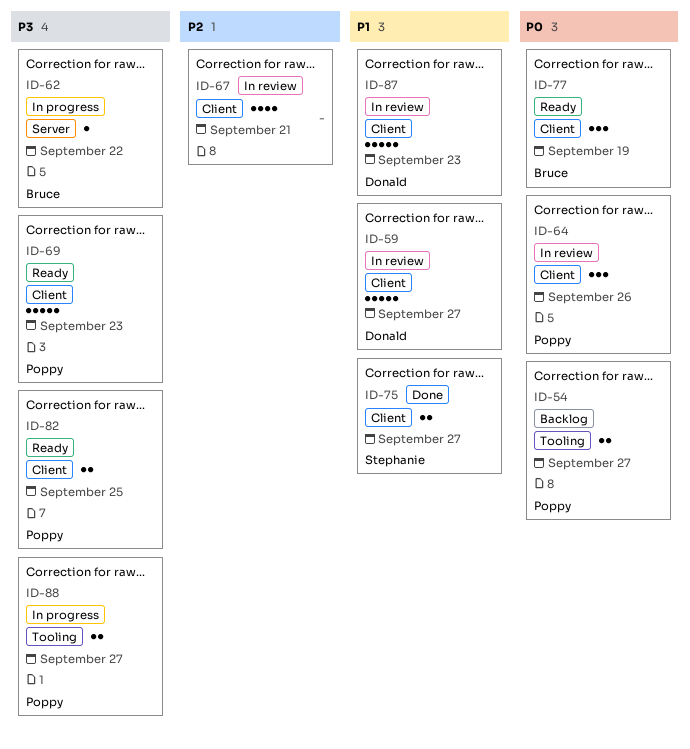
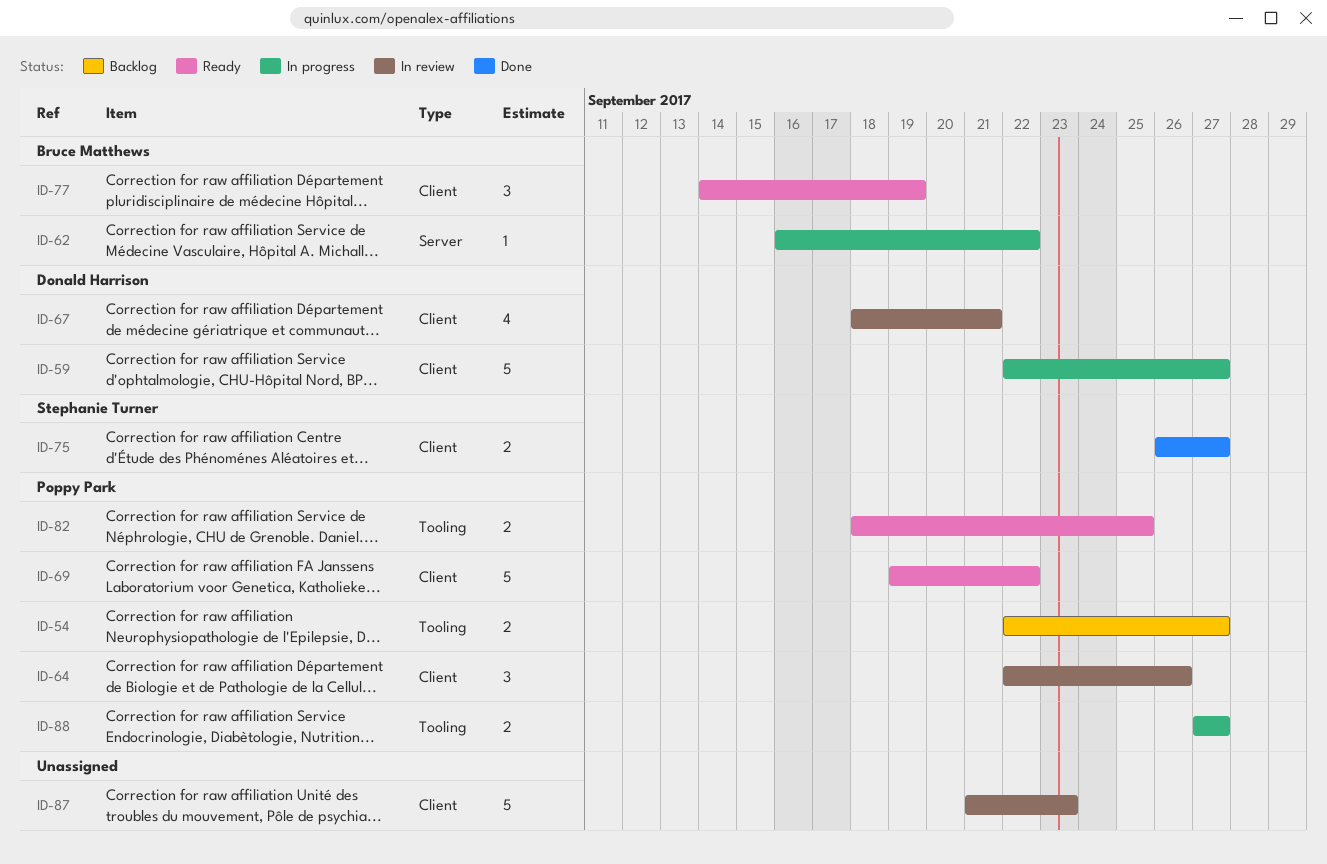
ID-59, status: In review -> In progress
ID-67, owner: none -> Donald Harrison
ID-69, due: Sep 23 -> Sep 22
ID-82, label: Client -> Tooling
ID-87, owner: Donald Harrison -> none

